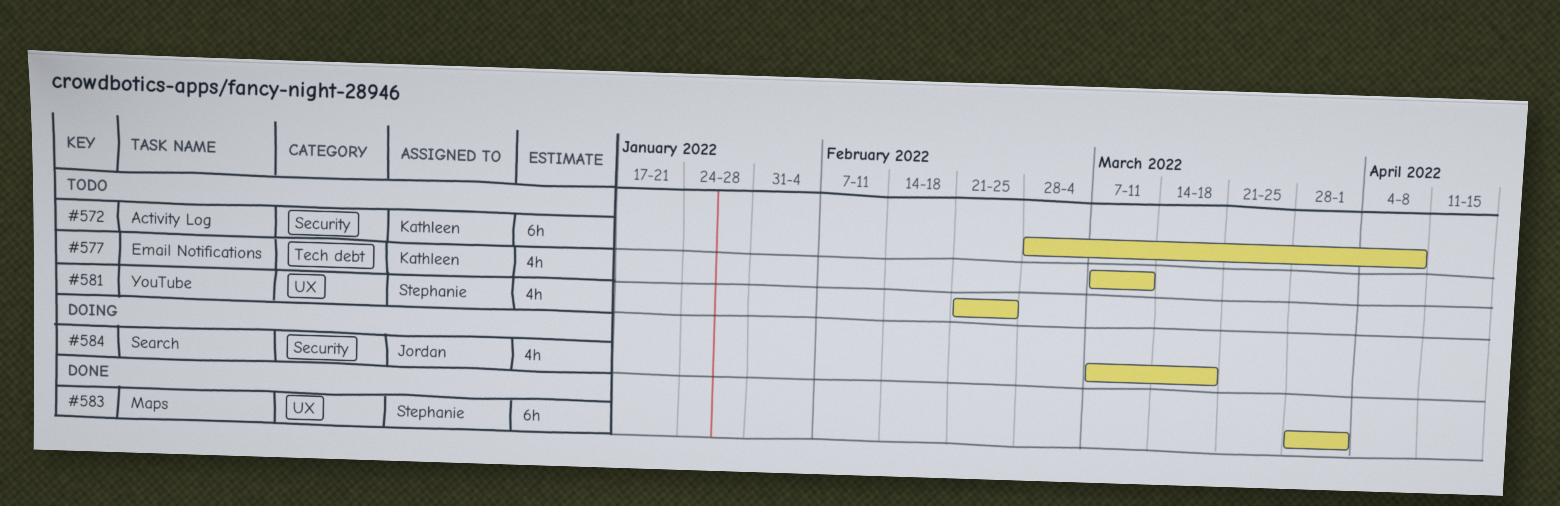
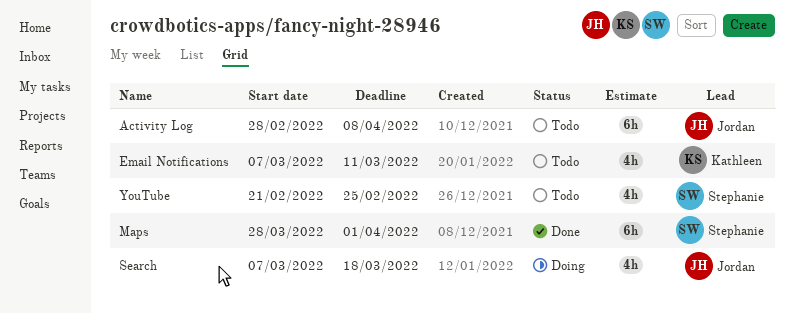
Activity Log, owner: Kathleen -> Jordan

